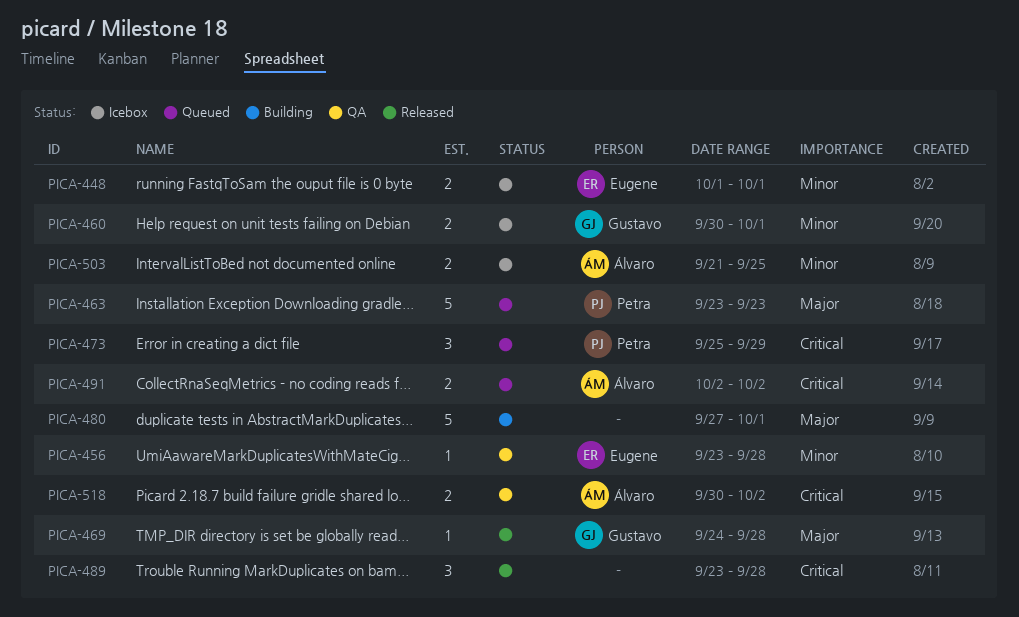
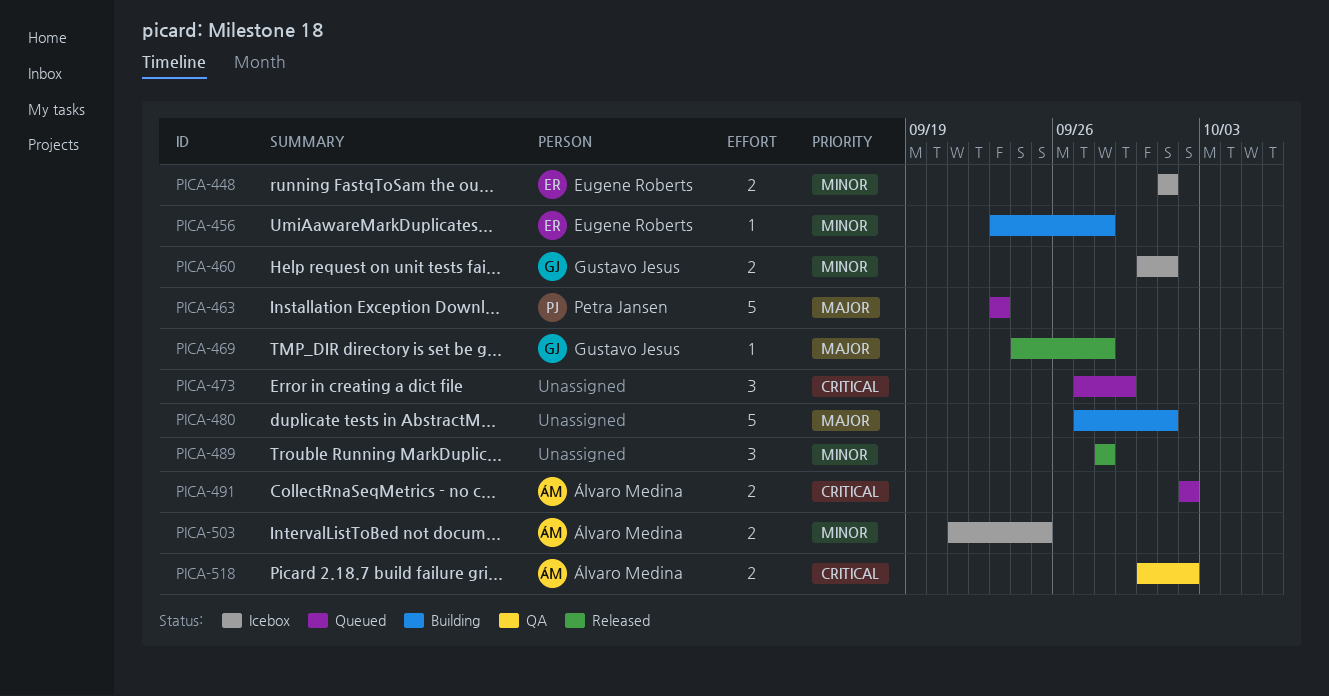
PICA-456, status: QA -> Building
PICA-473, owner: Petra Jansen -> none
PICA-473, start: Sep 25 -> Sep 27
PICA-489, priority: Critical -> Minor
PICA-489, start: Sep 23 -> Sep 28

